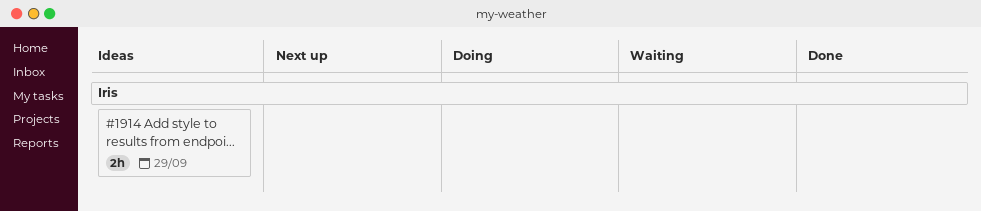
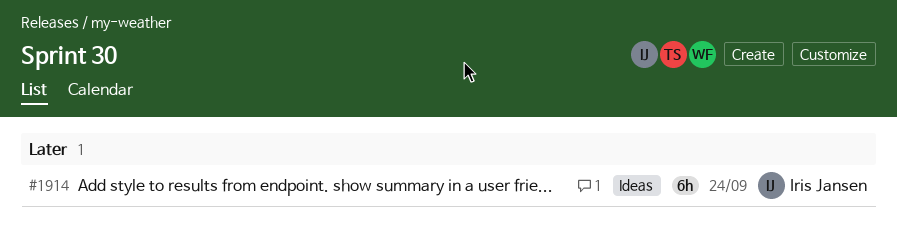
#1914, estimate: 2h -> 6h
#1914, due: Sep 29 -> Sep 24

